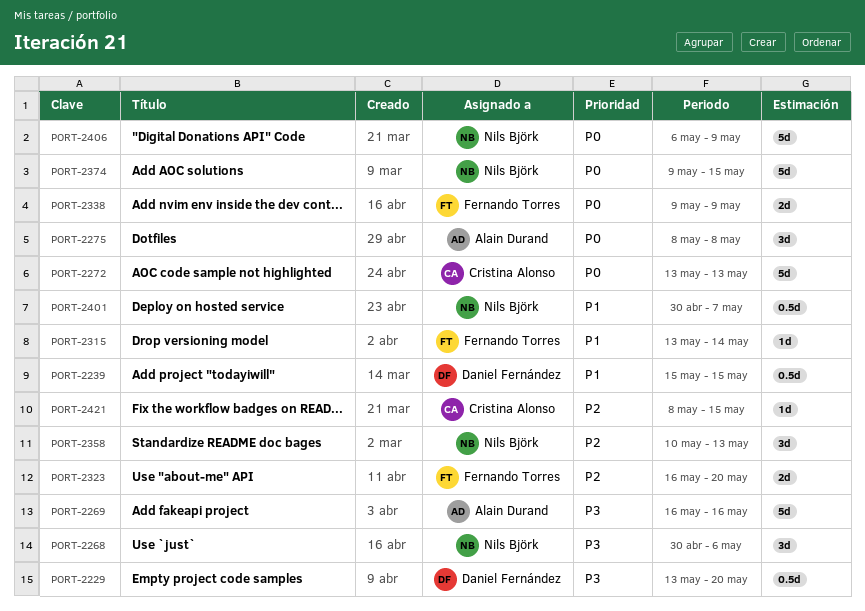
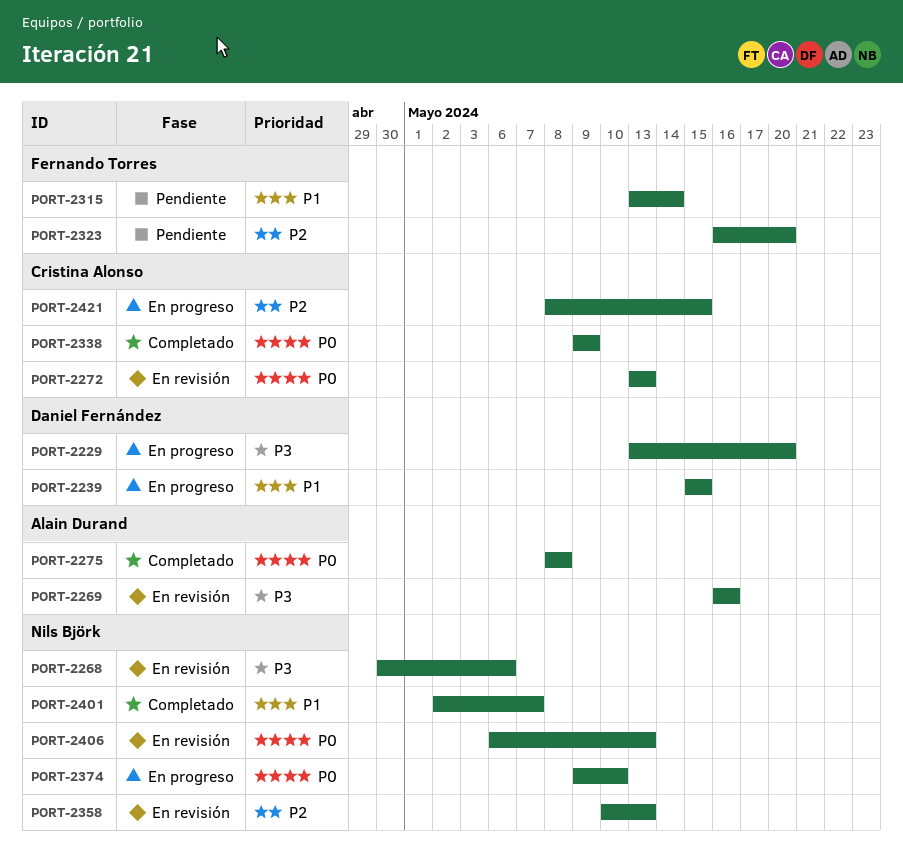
PORT-2338, owner: Fernando Torres -> Cristina Alonso
PORT-2374, due: May 15 -> May 10
PORT-2401, start: Apr 30 -> May 2
PORT-2406, due: May 9 -> May 13

